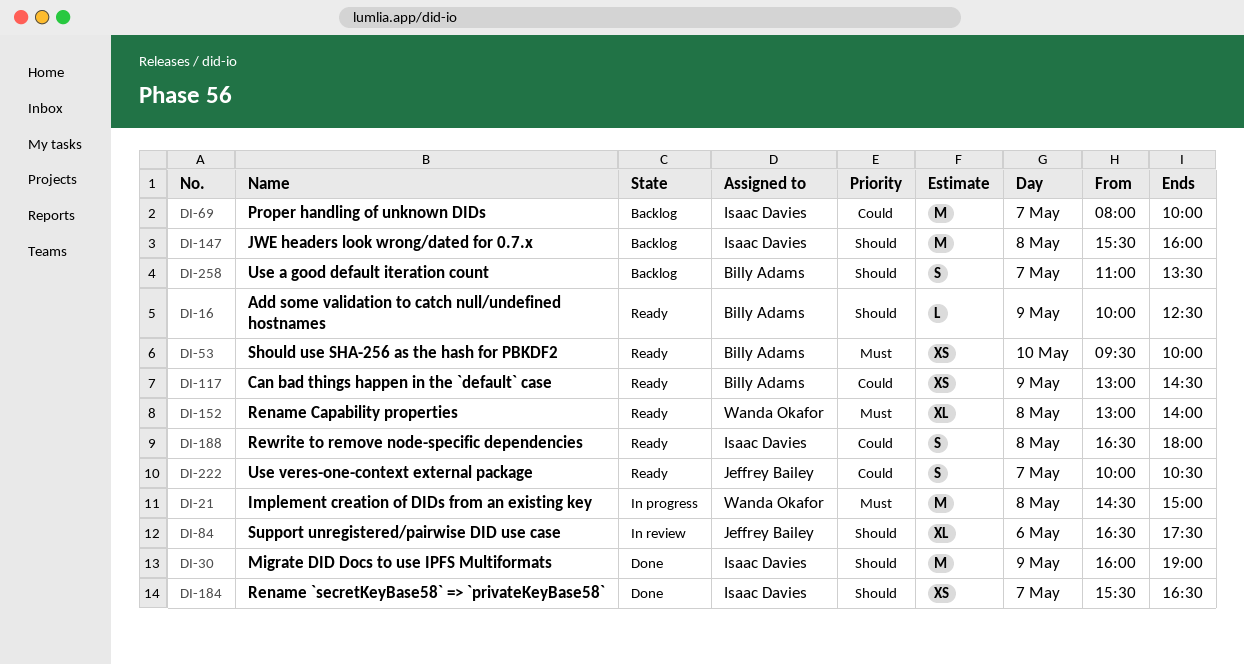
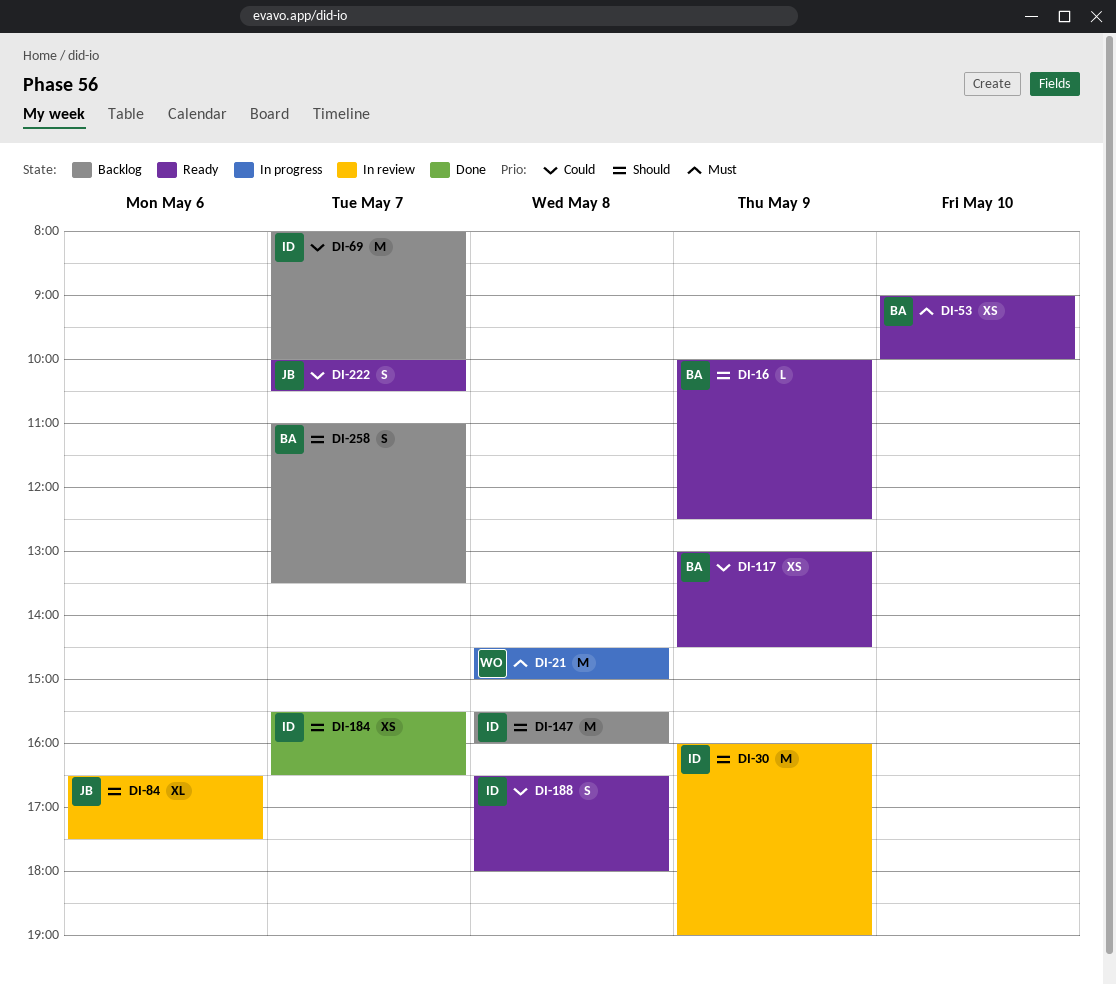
DI-30, status: Done -> In review
DI-53, begins: 09:30 -> 09:00
DI-152: present -> none

